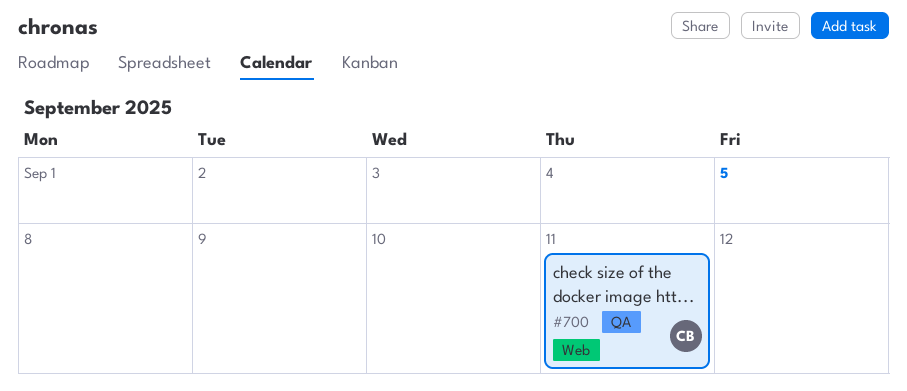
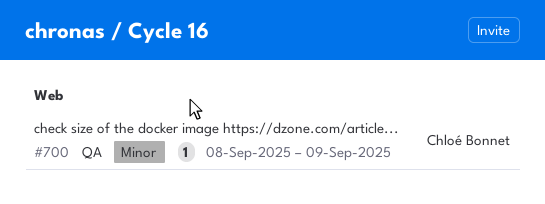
#700, due: Sep 11 -> Sep 9

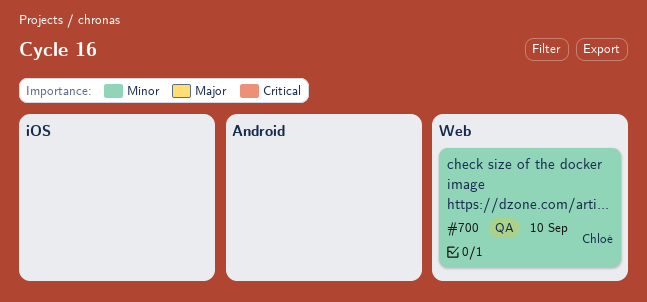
#700, due: Sep 9 -> Sep 10

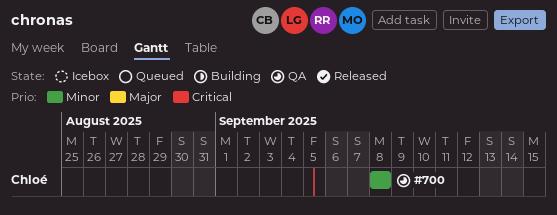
#700, due: Sep 10 -> Sep 8

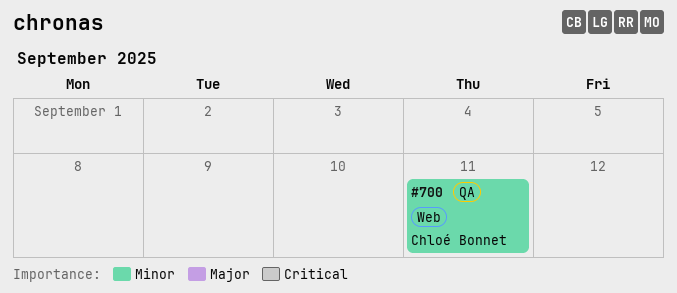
#700, due: Sep 8 -> Sep 11

